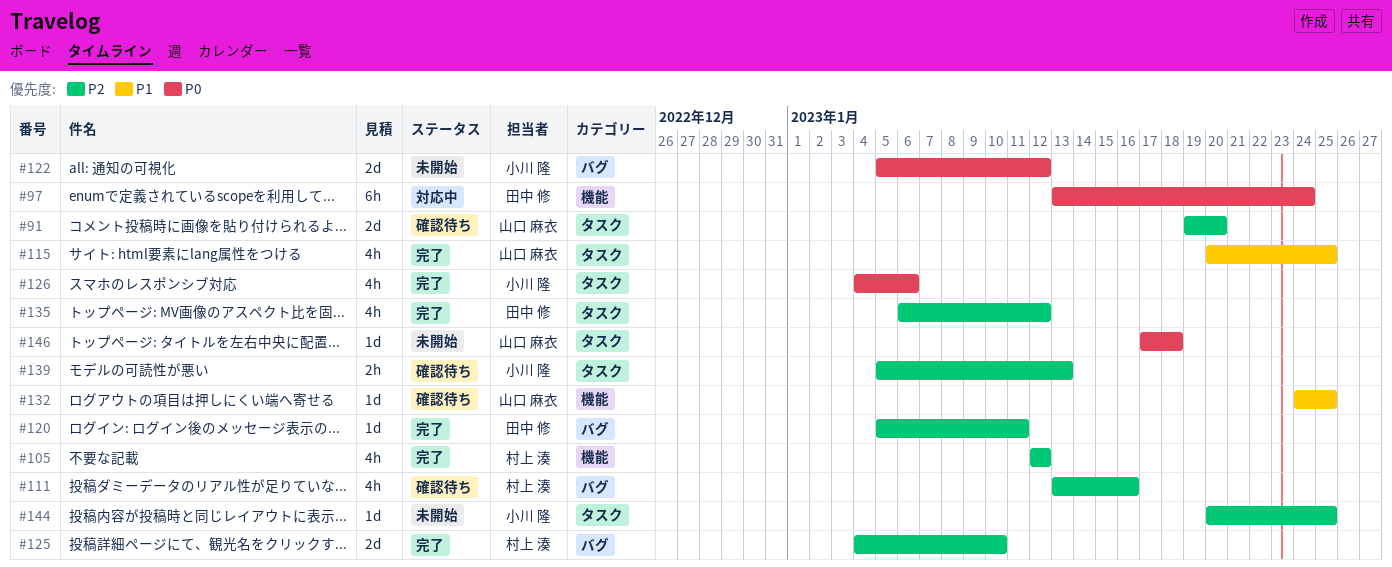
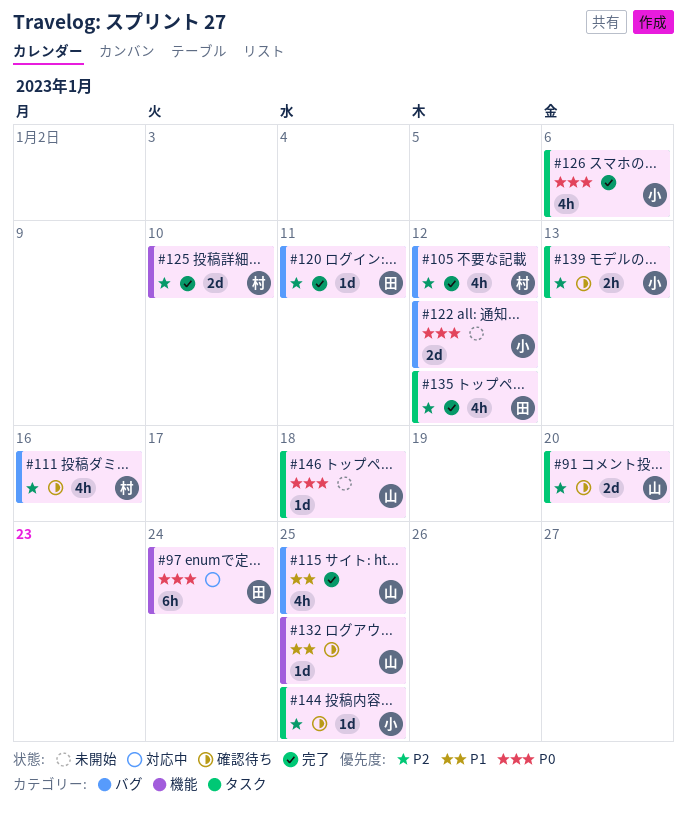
#105, label: 機能 -> バグ
#115, label: タスク -> バグ
#125, label: バグ -> 機能
#144, status: 未開始 -> 確認待ち

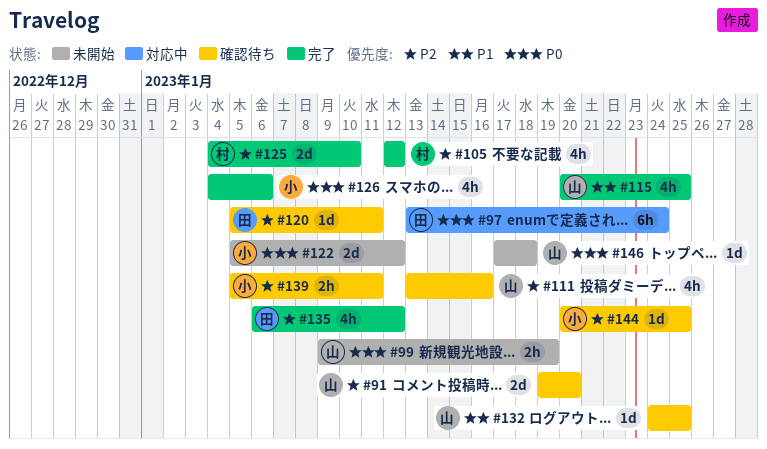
#99: none -> present
#111, owner: 村 -> 山
#120, status: 完了 -> 確認待ち
#139, due: Jan 13 -> Jan 11

